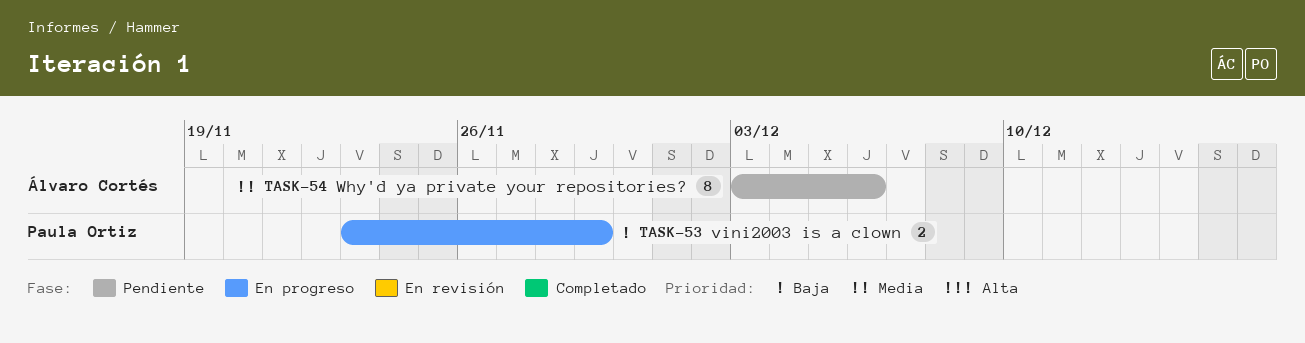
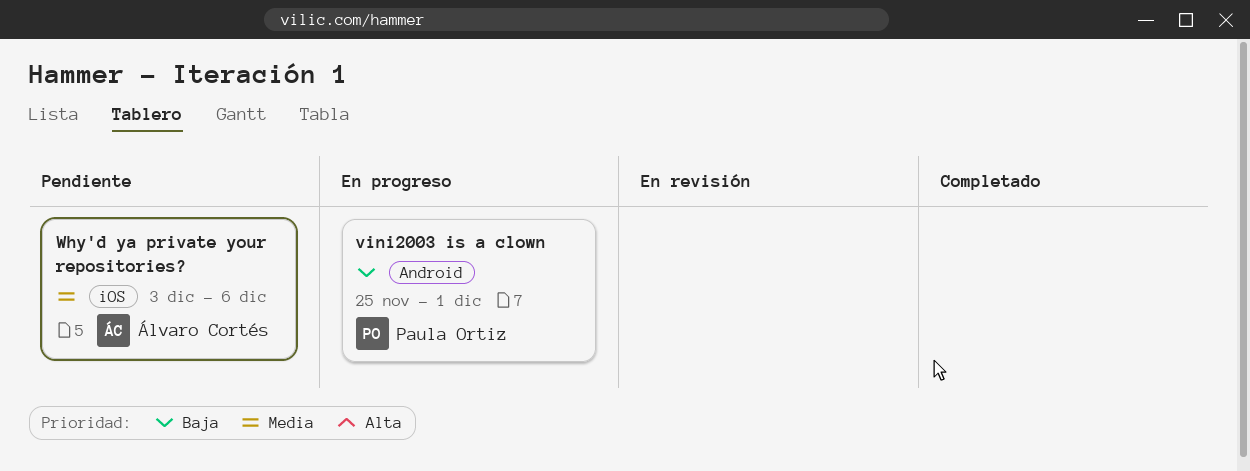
vini2003 is a clown, start: Nov 23 -> Nov 25
vini2003 is a clown, due: Nov 29 -> Dec 1

